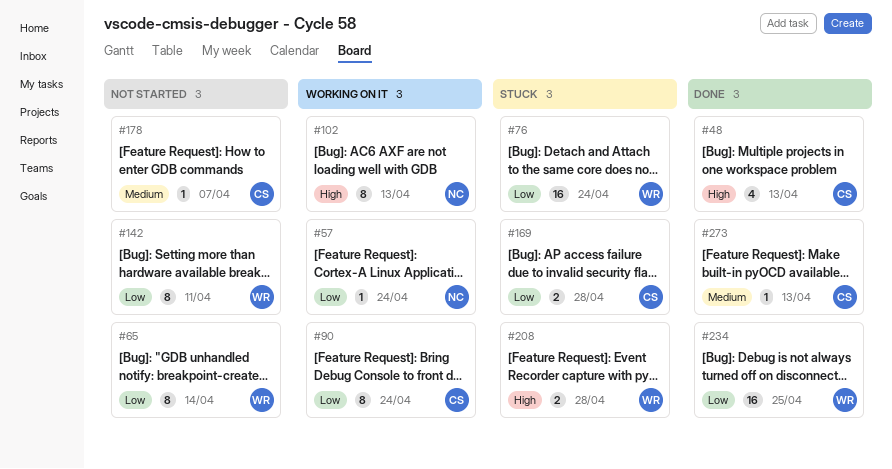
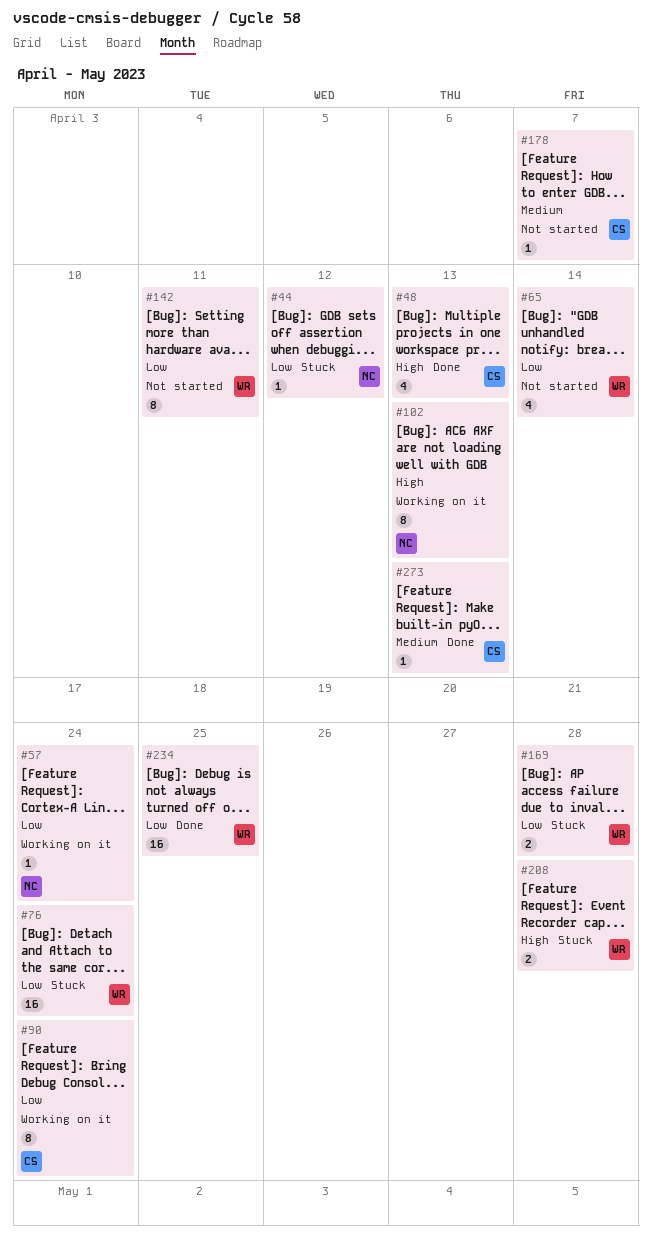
#44: none -> present
#65, estimate: 8 -> 4
#169, owner: CS -> WR

